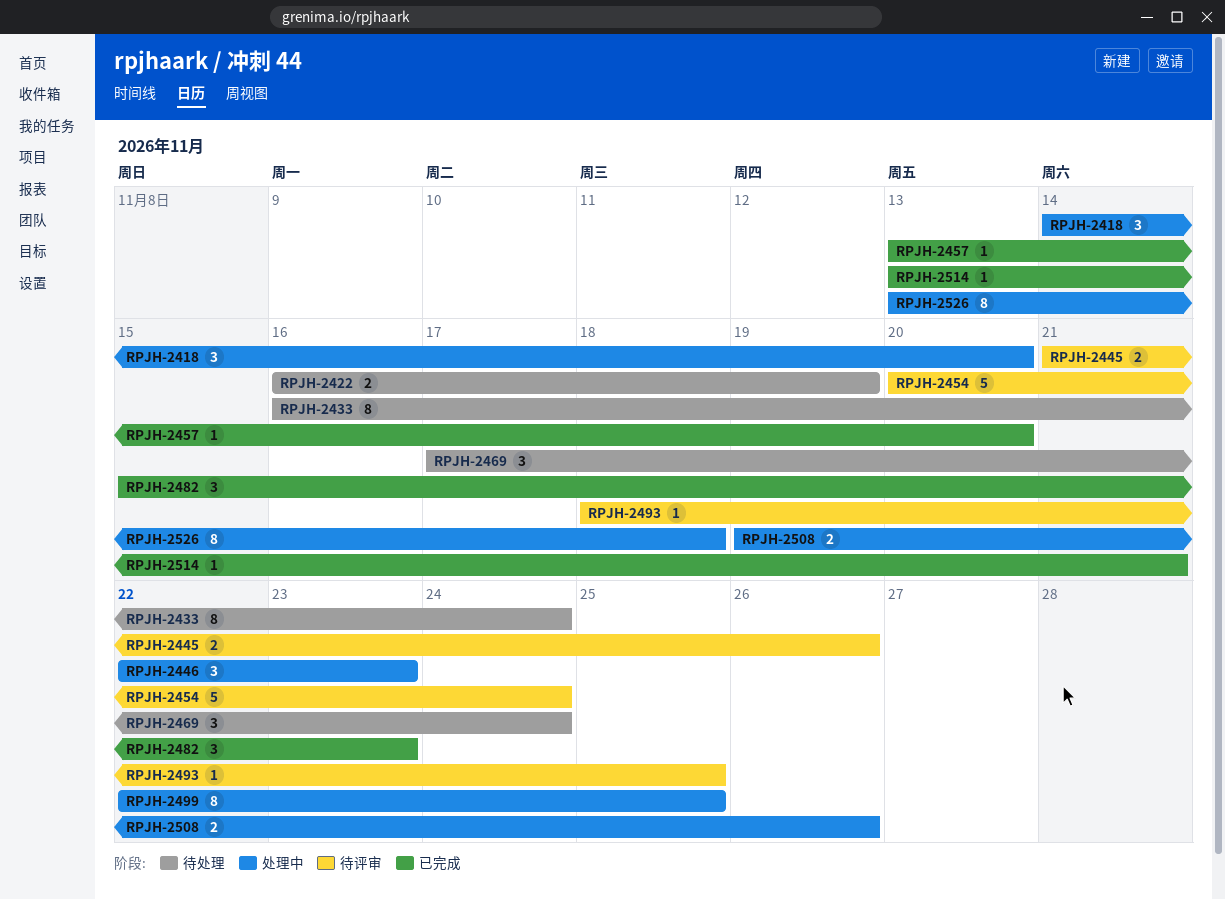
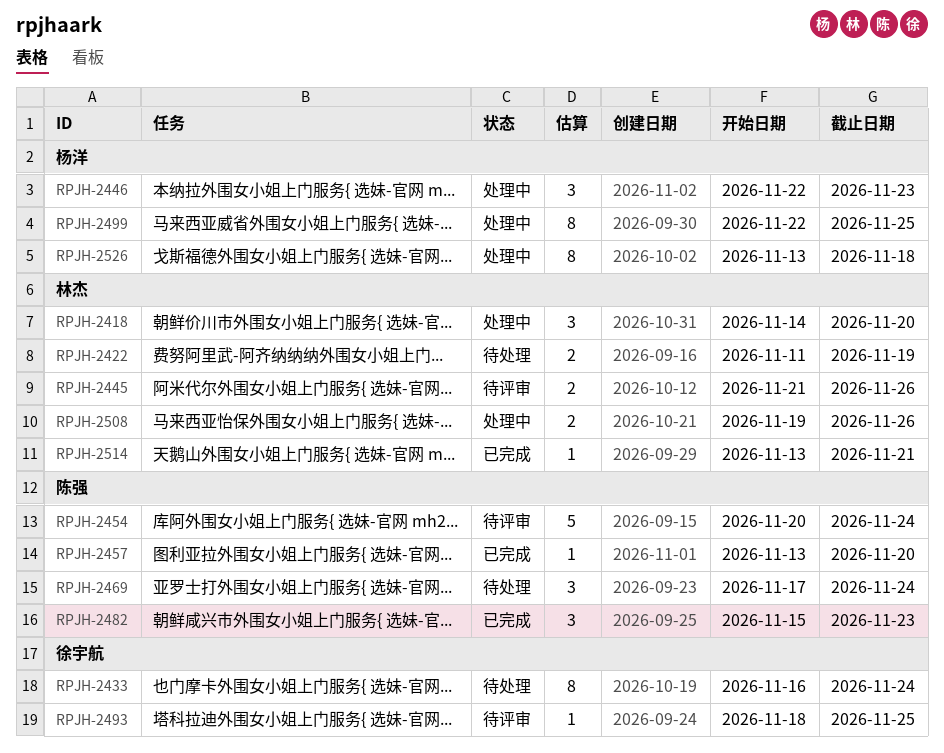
RPJH-2422, start: Nov 16 -> Nov 11

